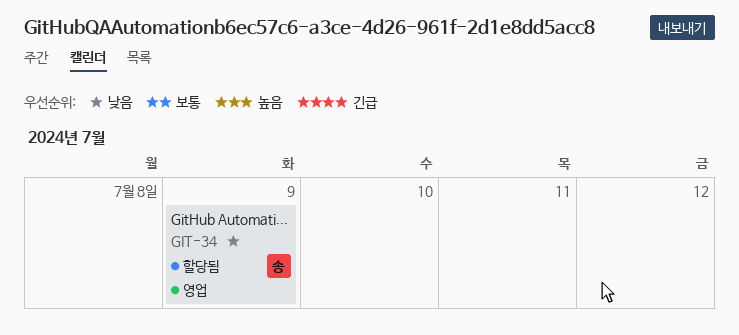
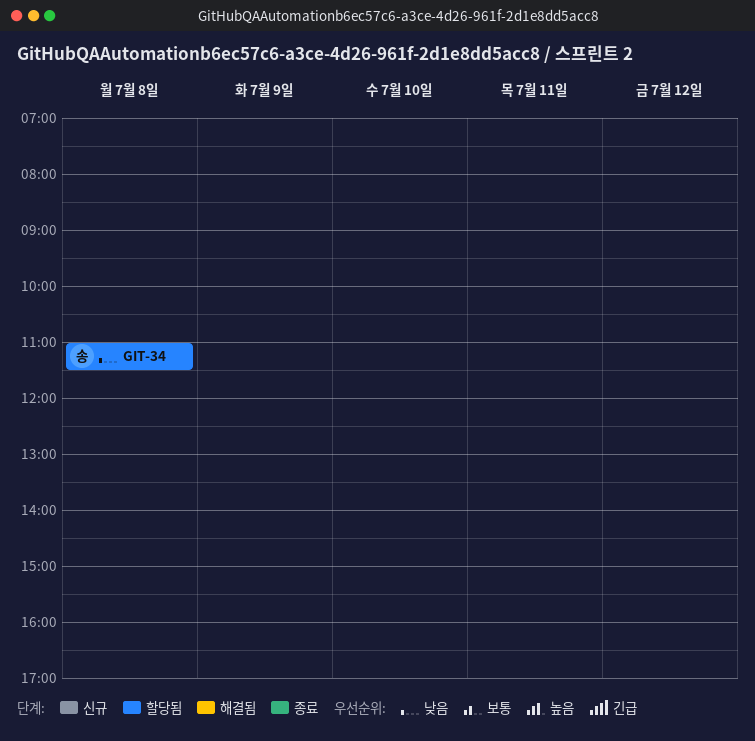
GIT-34, day: Jul 9 -> Jul 8

